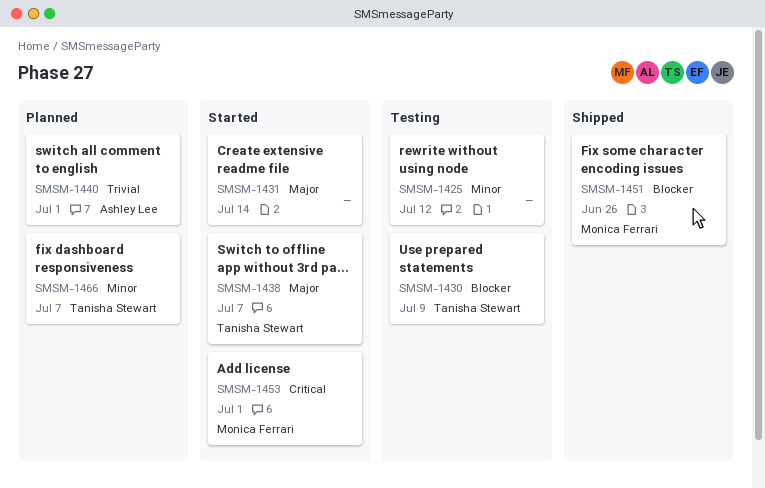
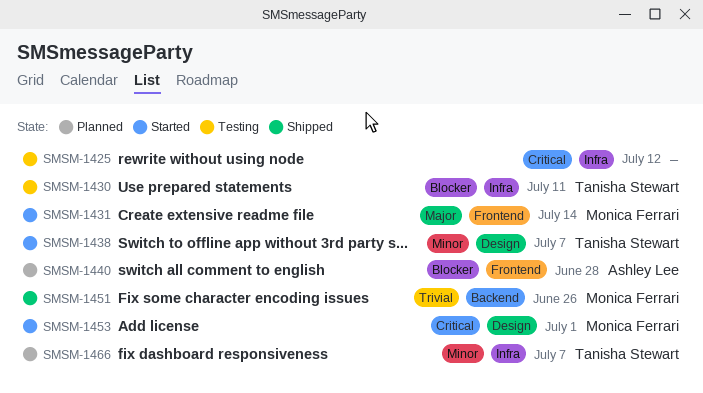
SMSM-1425, priority: Minor -> Critical
SMSM-1430, due: Jul 9 -> Jul 11
SMSM-1431, owner: none -> Monica Ferrari
SMSM-1438, priority: Major -> Minor
SMSM-1440, priority: Trivial -> Blocker
SMSM-1440, due: Jul 1 -> Jun 28
SMSM-1451, priority: Blocker -> Trivial

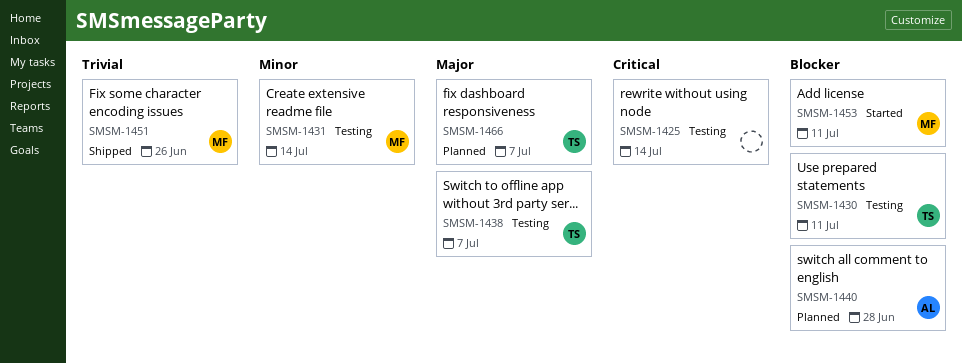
SMSM-1425, due: Jul 12 -> Jul 14
SMSM-1431, status: Started -> Testing
SMSM-1431, priority: Major -> Minor
SMSM-1438, status: Started -> Testing
SMSM-1438, priority: Minor -> Major
SMSM-1453, priority: Critical -> Blocker
SMSM-1453, due: Jul 1 -> Jul 11
SMSM-1466, priority: Minor -> Major

